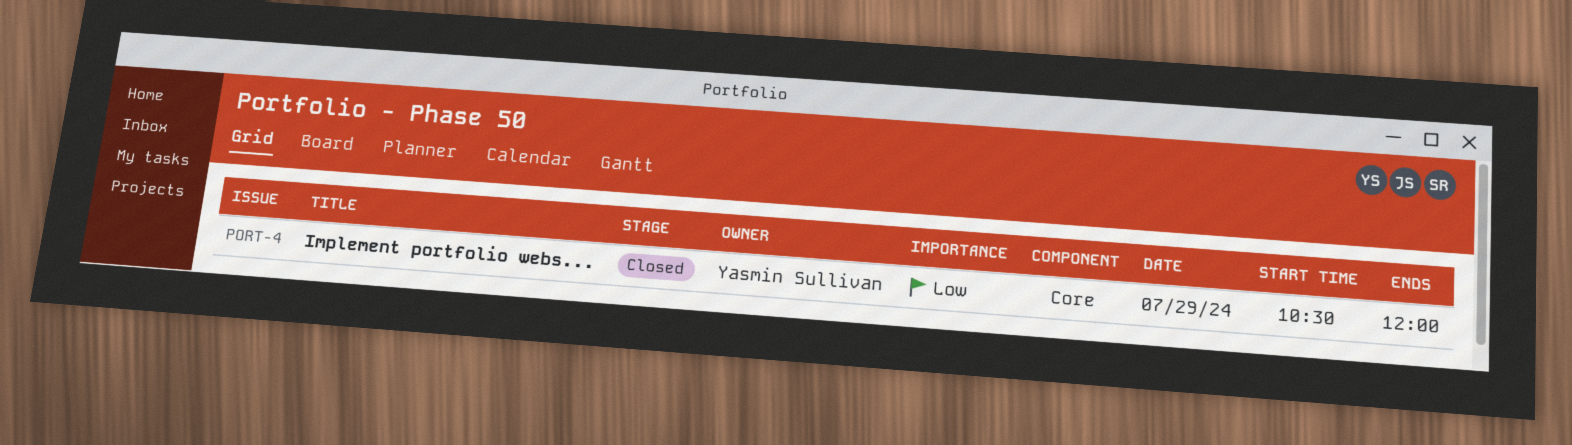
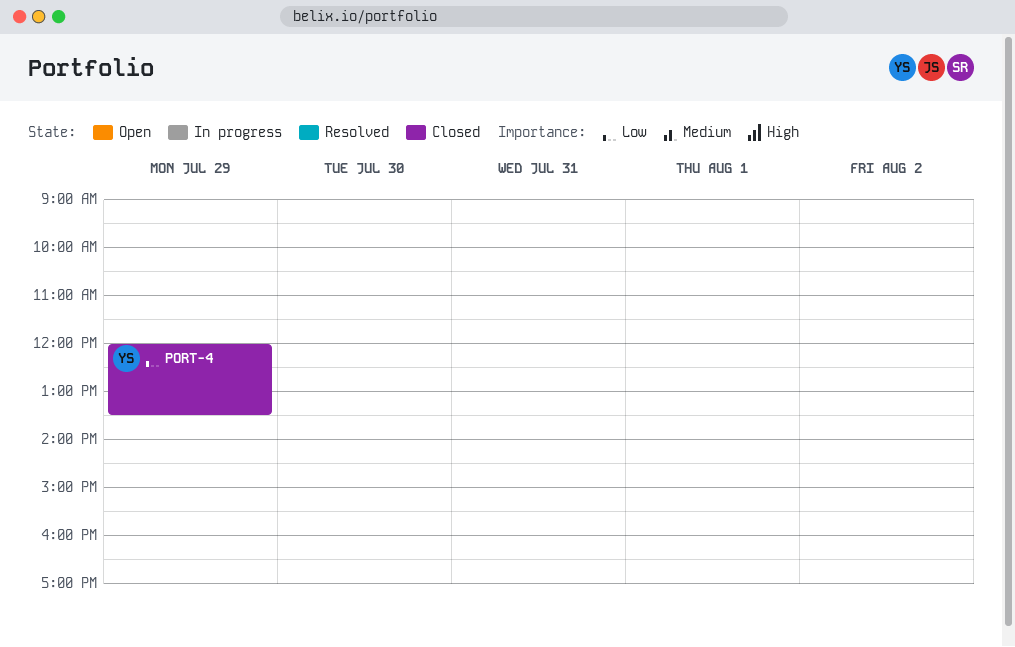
PORT-4, begins: 10:30 -> 12:00
PORT-4, ends: 12:00 -> 13:30

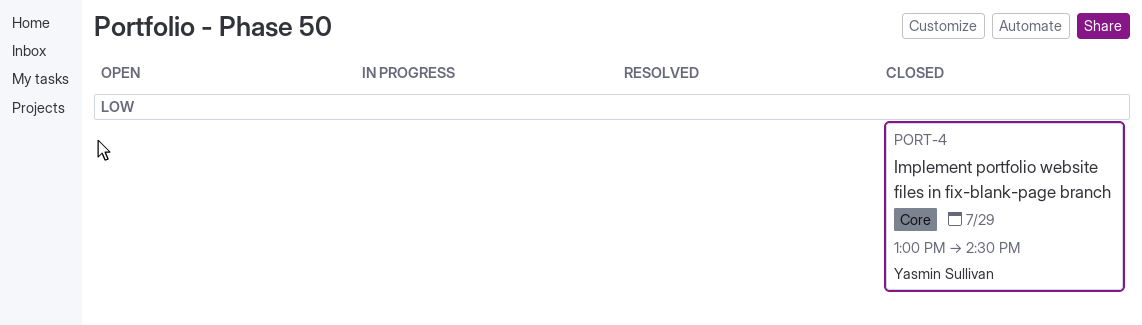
PORT-4, begins: 12:00 -> 13:00
PORT-4, ends: 13:30 -> 14:30

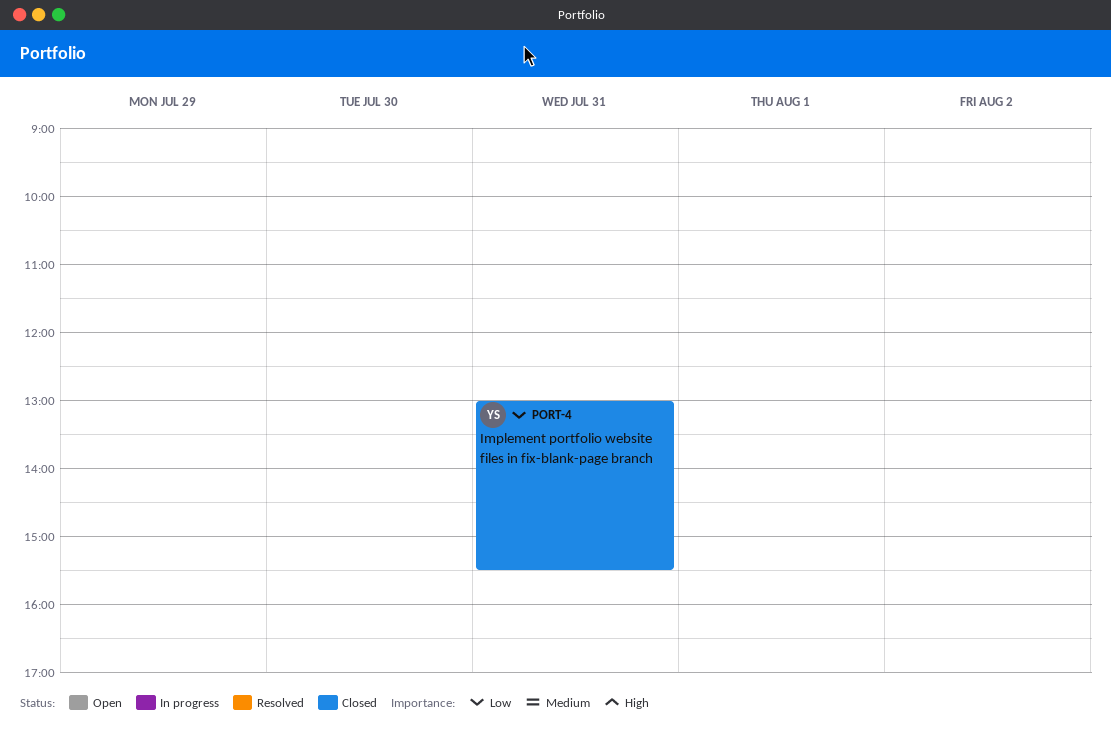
PORT-4, day: Jul 29 -> Jul 31
PORT-4, ends: 14:30 -> 15:30

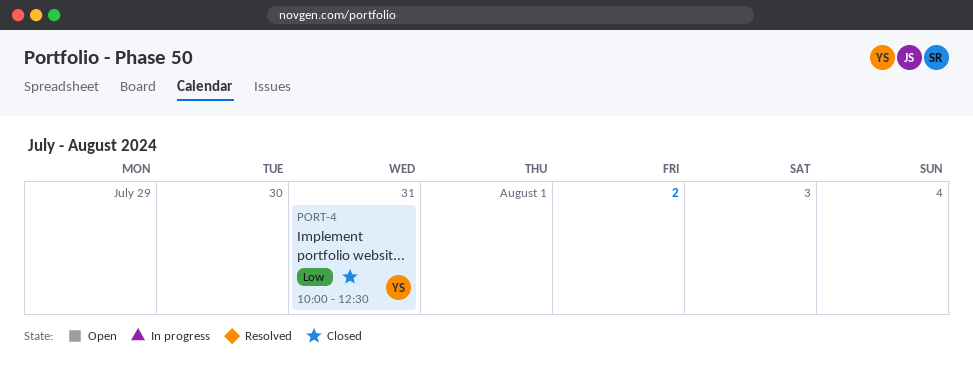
PORT-4, begins: 13:00 -> 10:00
PORT-4, ends: 15:30 -> 12:30

